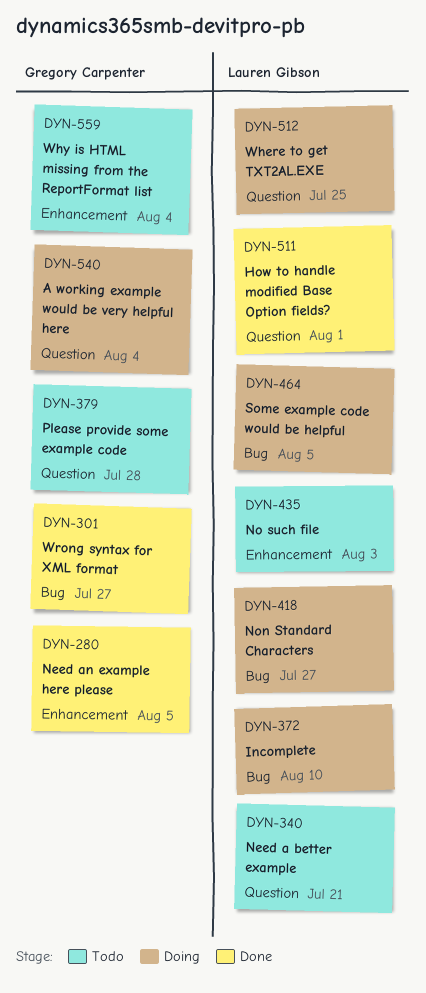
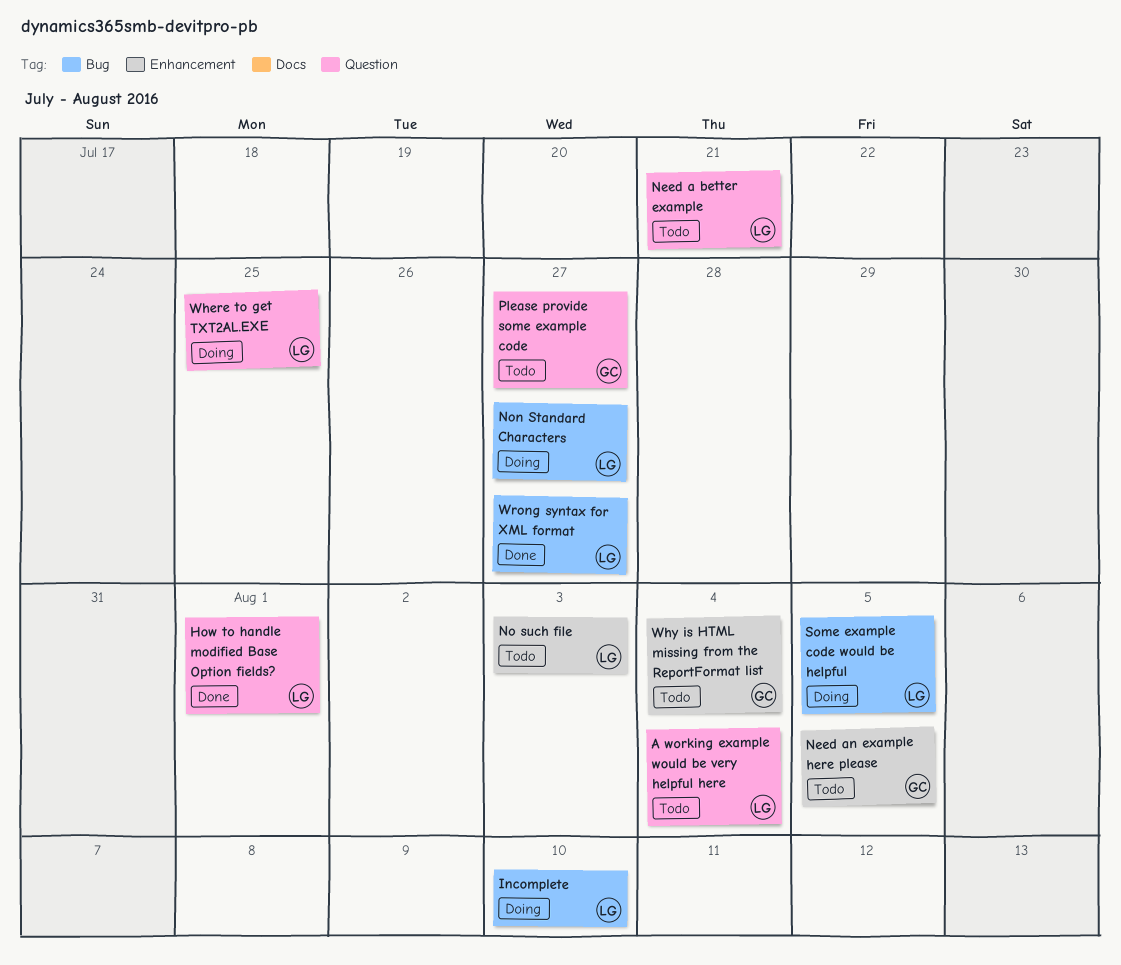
A working example would be very helpful here, status: Doing -> Todo
A working example would be very helpful here, owner: Gregory Carpenter -> Lauren Gibson
Need an example here please, status: Done -> Todo
Please provide some example code, due: Jul 28 -> Jul 27
Wrong syntax for XML format, owner: Gregory Carpenter -> Lauren Gibson

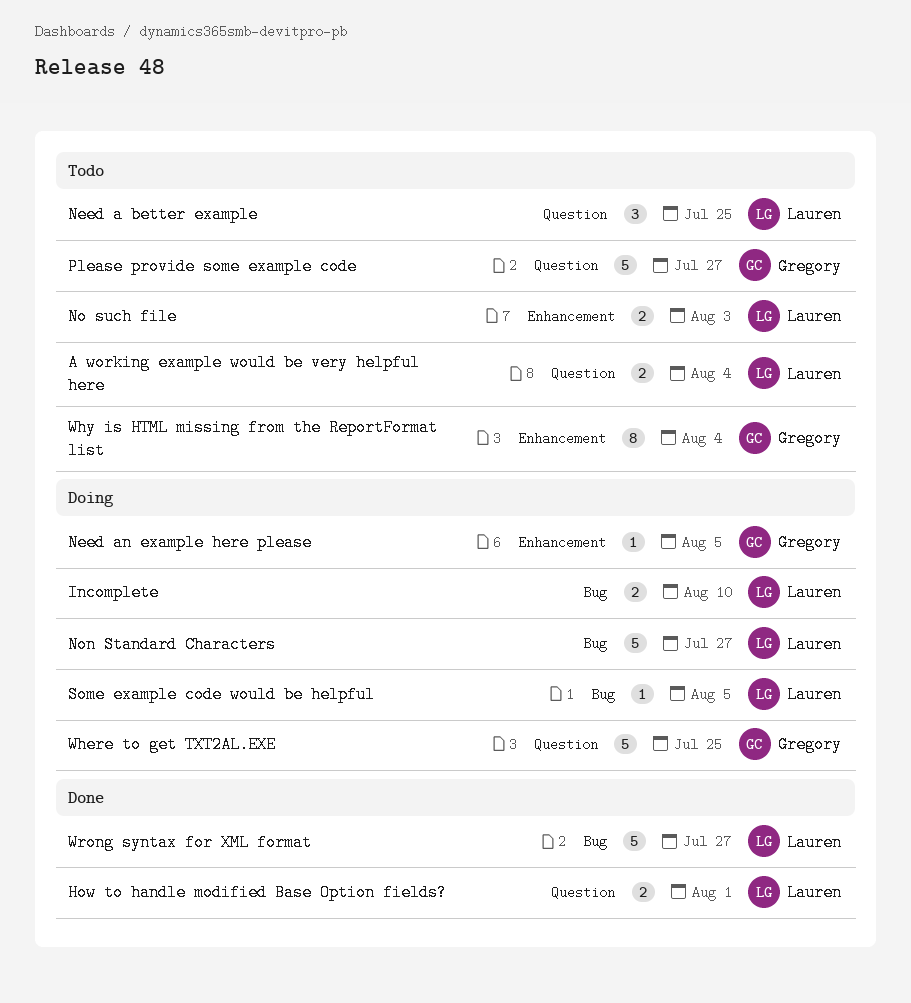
Need a better example, due: Jul 21 -> Jul 25
Need an example here please, status: Todo -> Doing
Where to get TXT2AL.EXE, owner: Lauren -> Gregory

